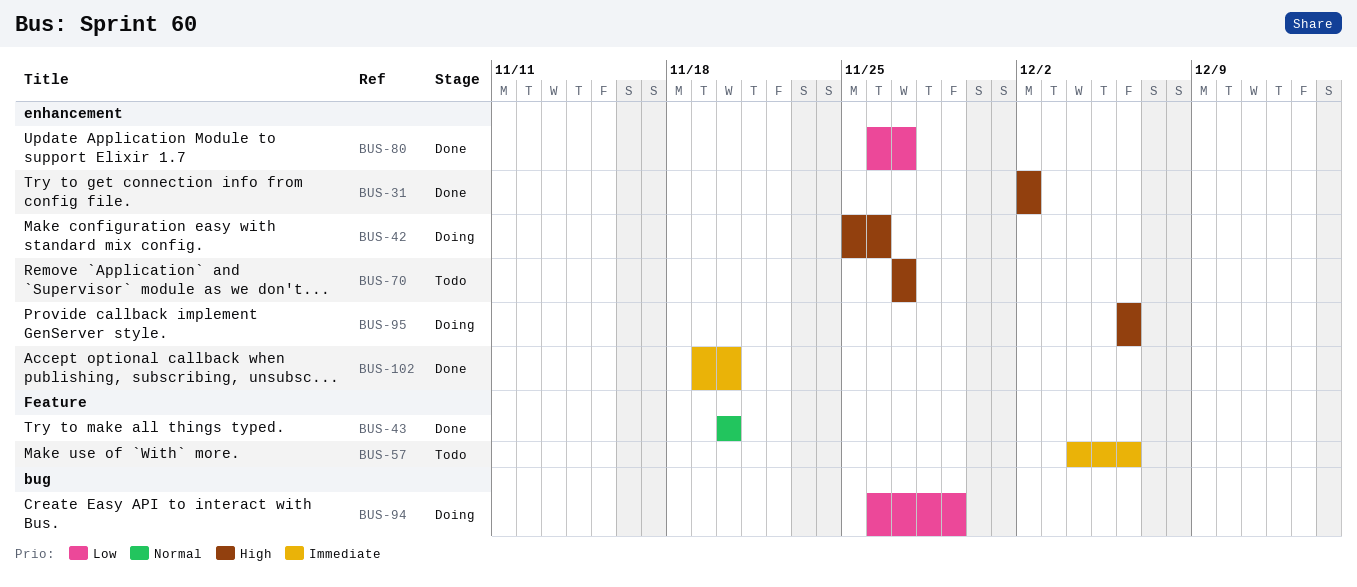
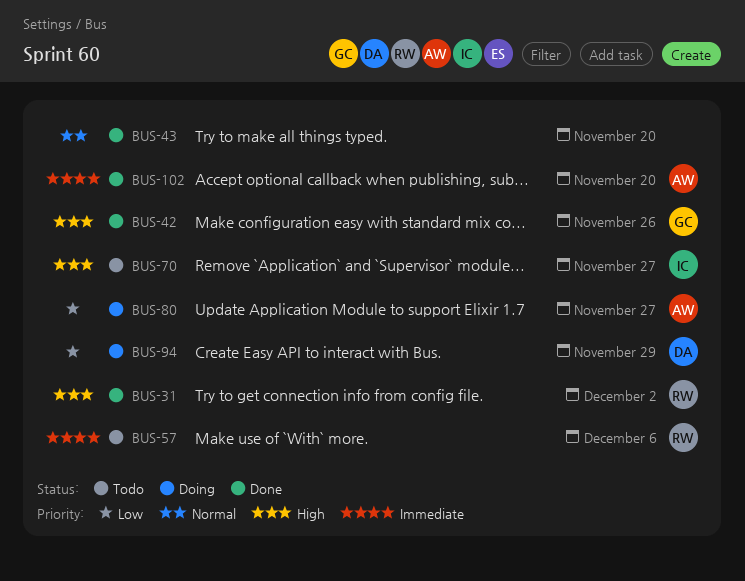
BUS-42, status: Doing -> Done
BUS-80, status: Done -> Doing
BUS-95: present -> none

